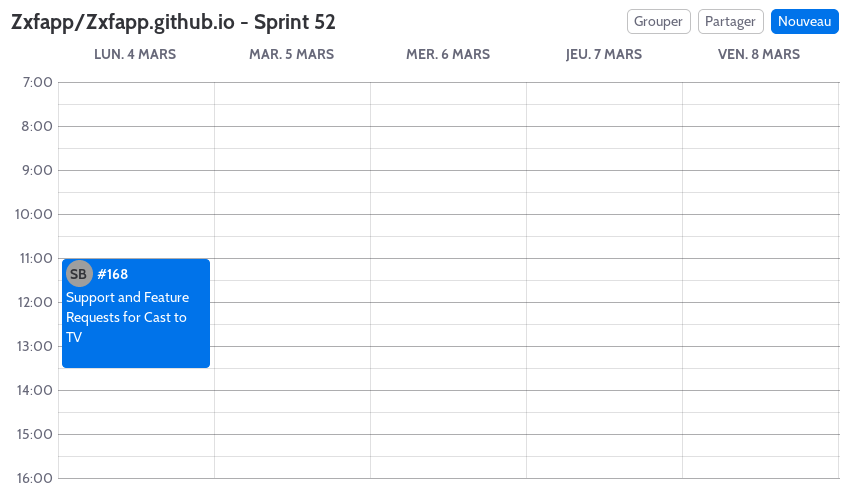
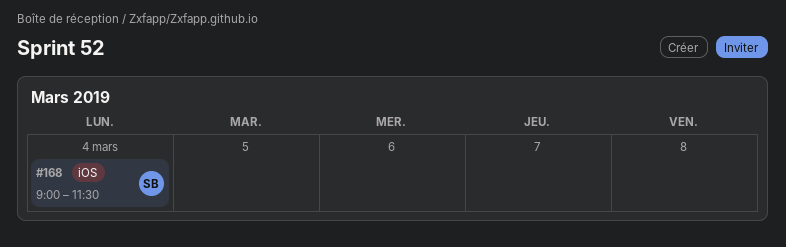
#168, begins: 11:00 -> 09:00
#168, ends: 13:30 -> 11:30

